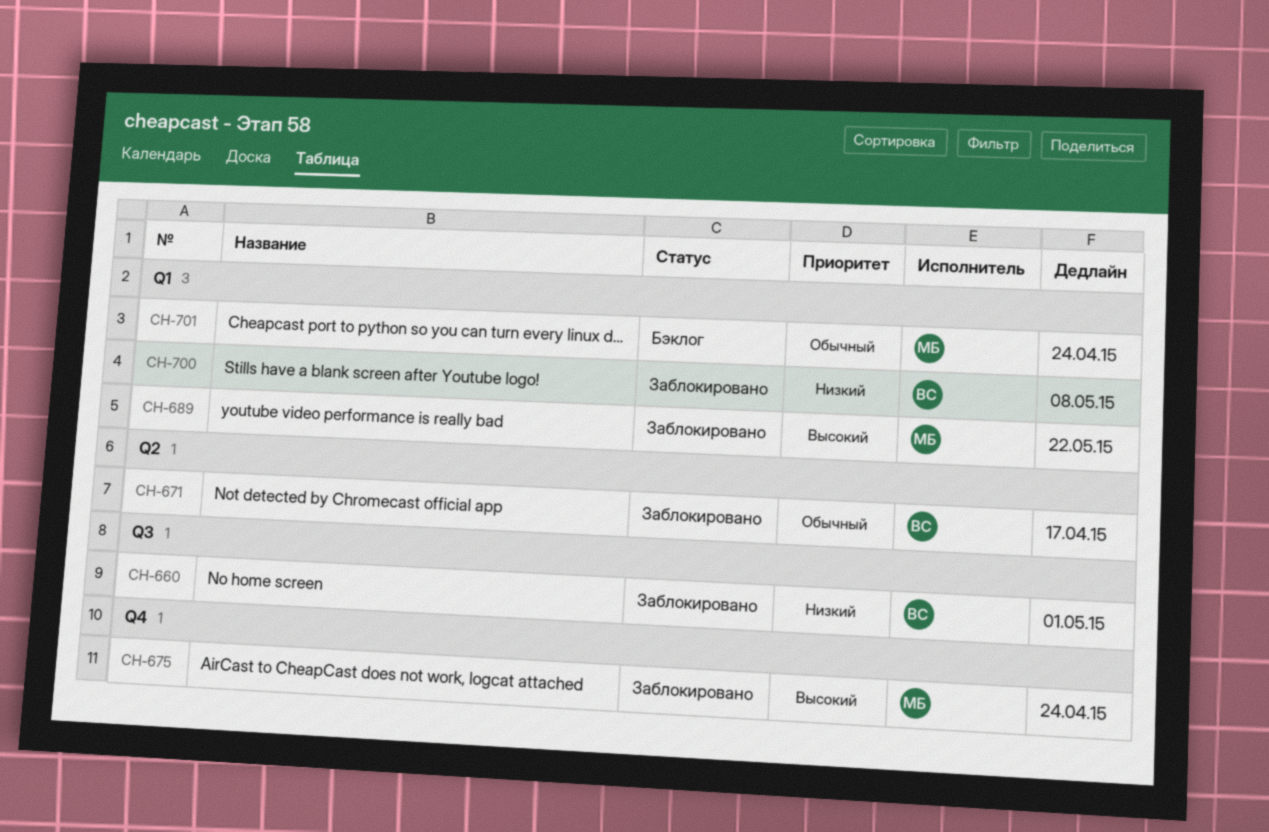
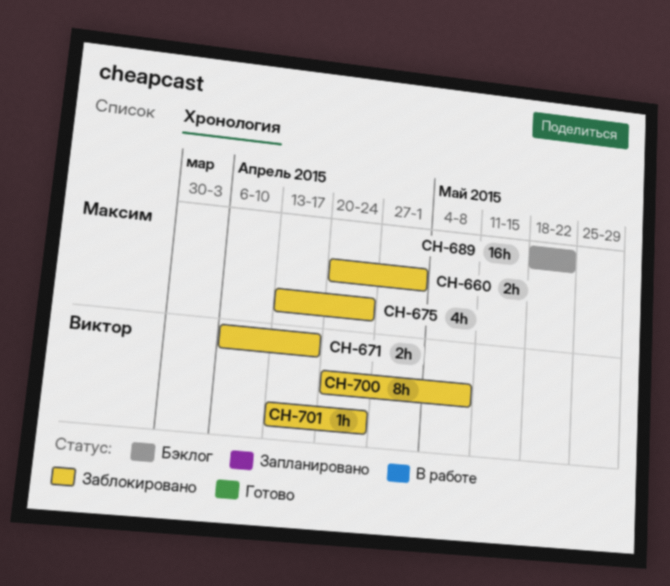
CH-660, owner: Виктор -> Максим
CH-689, status: Заблокировано -> Бэклог
CH-701, status: Бэклог -> Заблокировано
CH-701, owner: Максим -> Виктор

